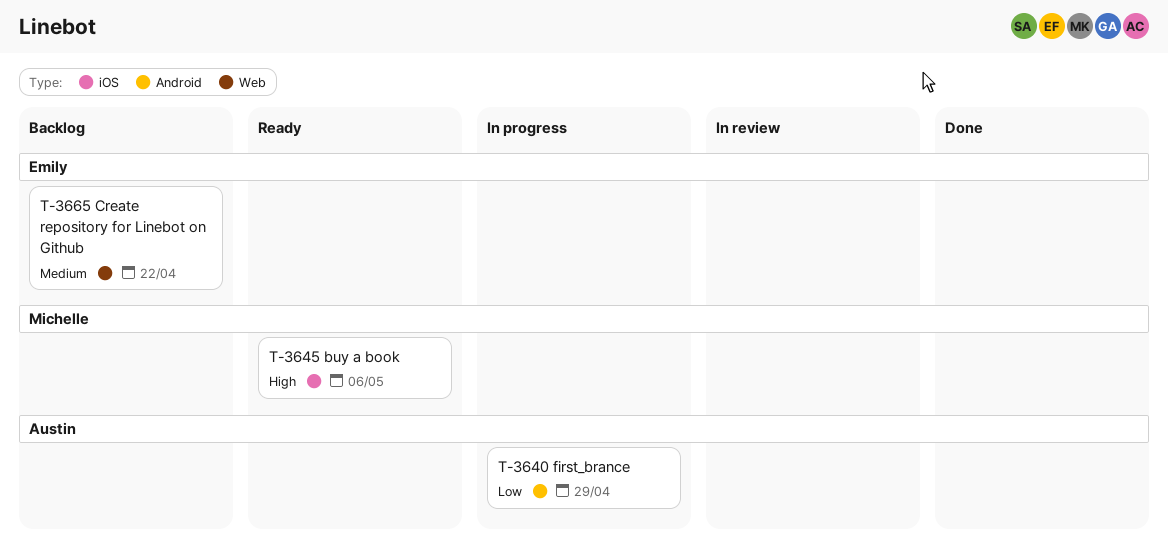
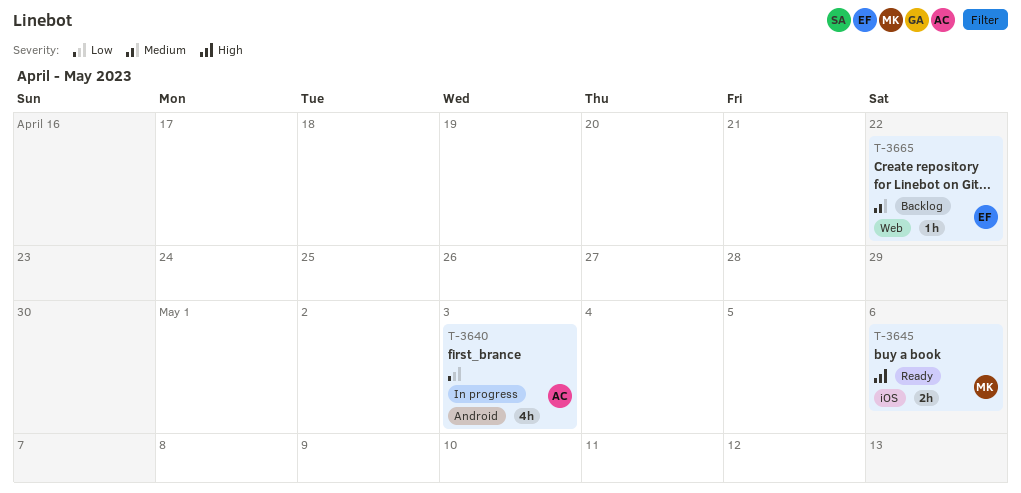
T-3640, due: Apr 29 -> May 3

